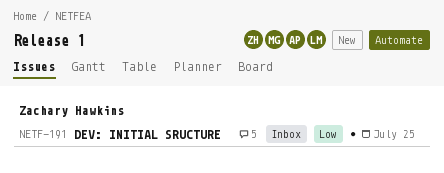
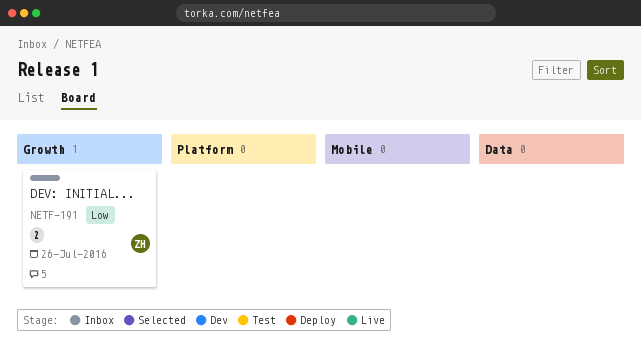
NETF-191, estimate: 1 -> 2
NETF-191, due: Jul 25 -> Jul 26

